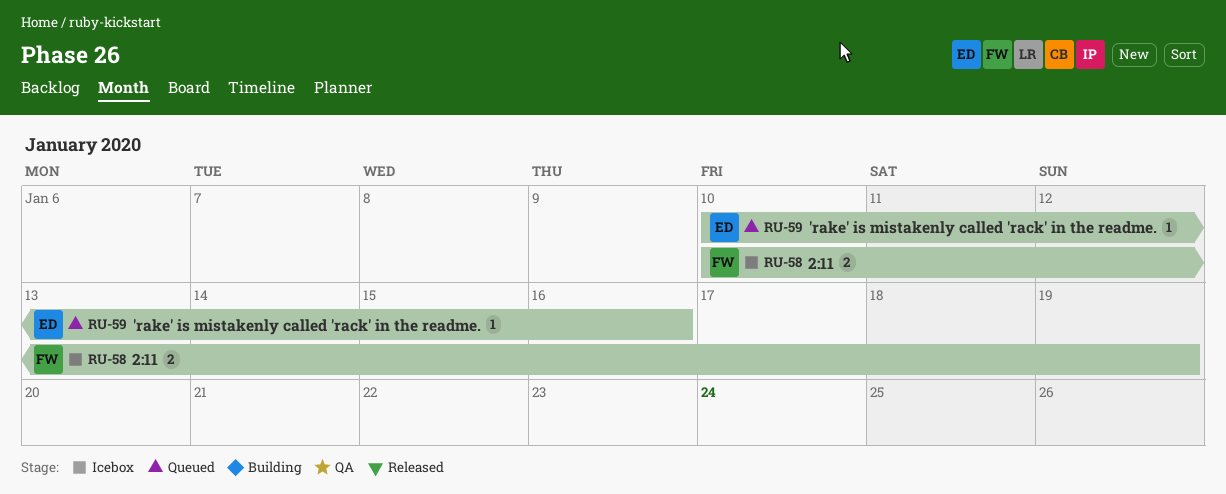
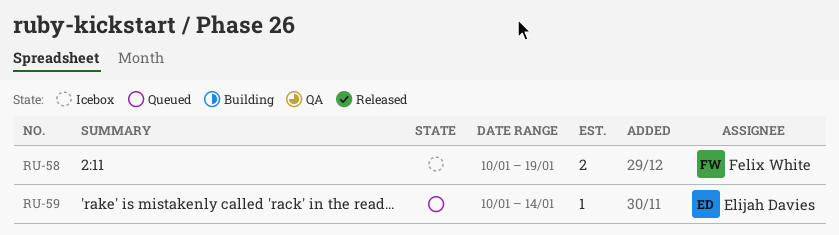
RU-59, due: Jan 16 -> Jan 14

